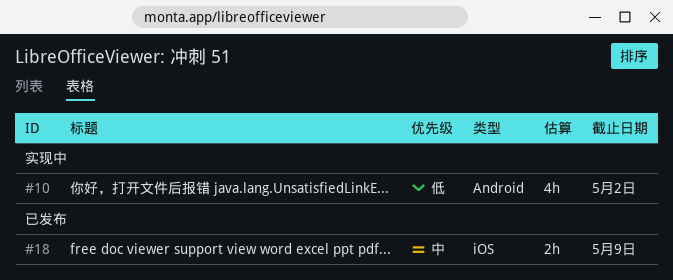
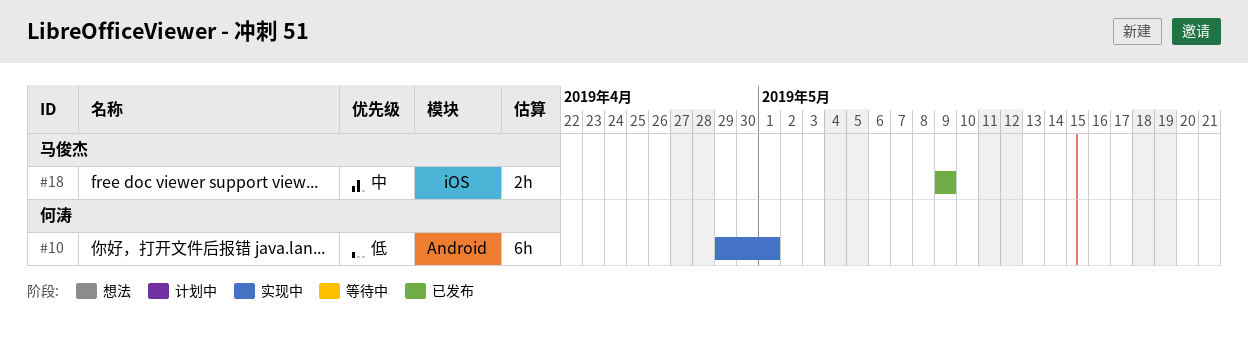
#10, estimate: 4h -> 6h
#10, due: May 2 -> May 1

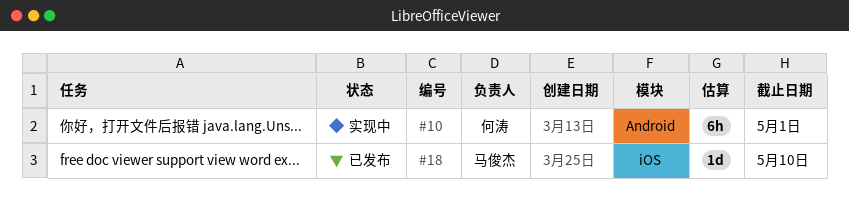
#18, estimate: 2h -> 1d
#18, due: May 9 -> May 10

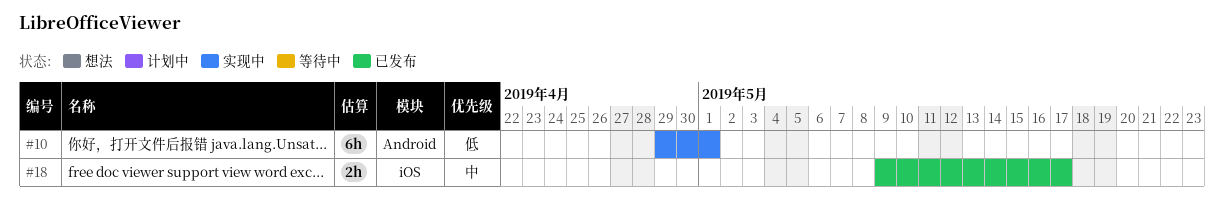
#18, estimate: 1d -> 2h
#18, due: May 10 -> May 17

